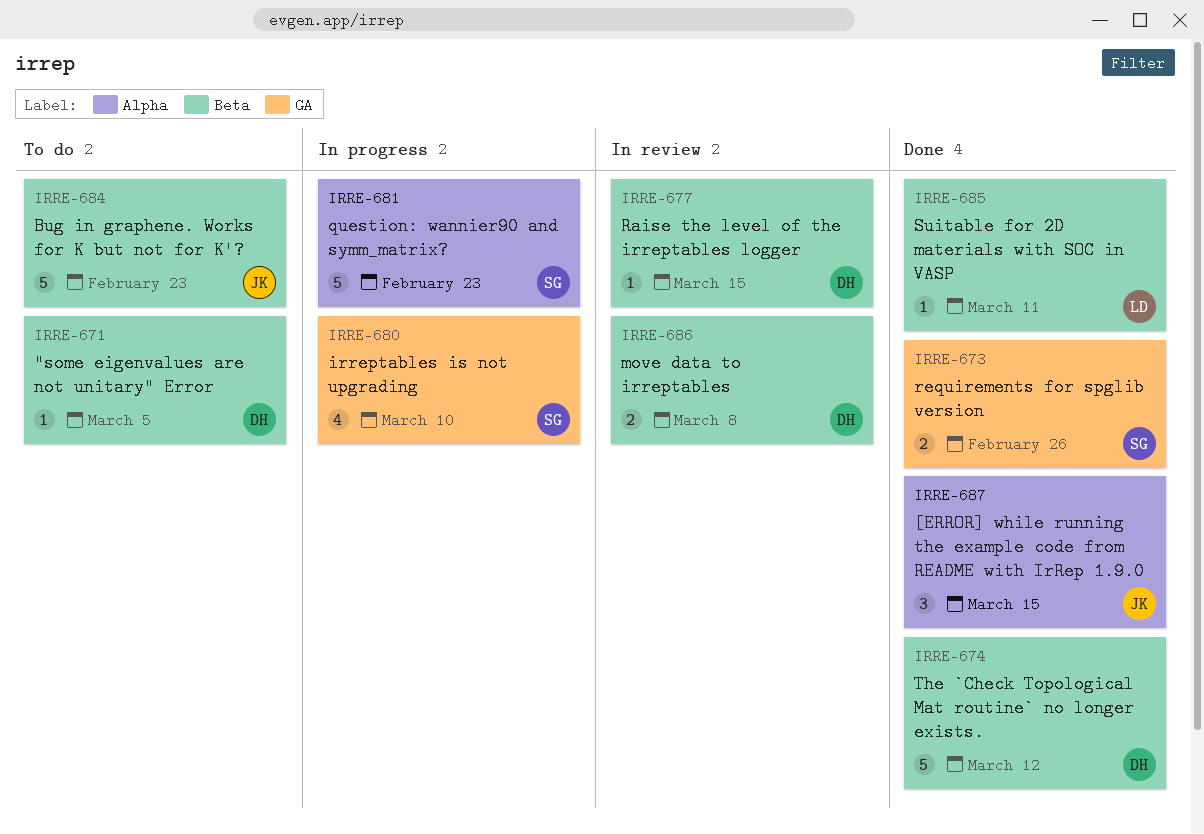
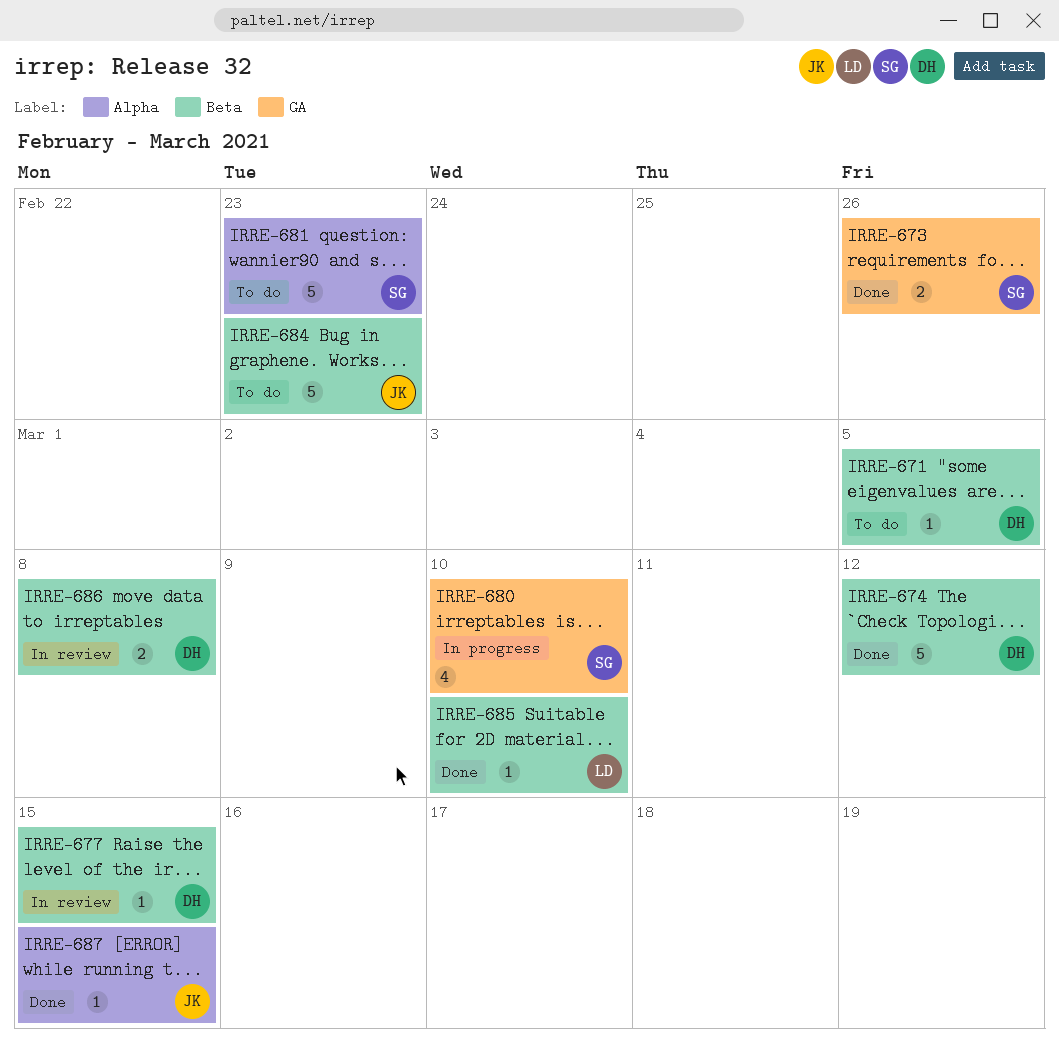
IRRE-681, status: In progress -> To do
IRRE-685, due: Mar 11 -> Mar 10
IRRE-687, estimate: 3 -> 1

